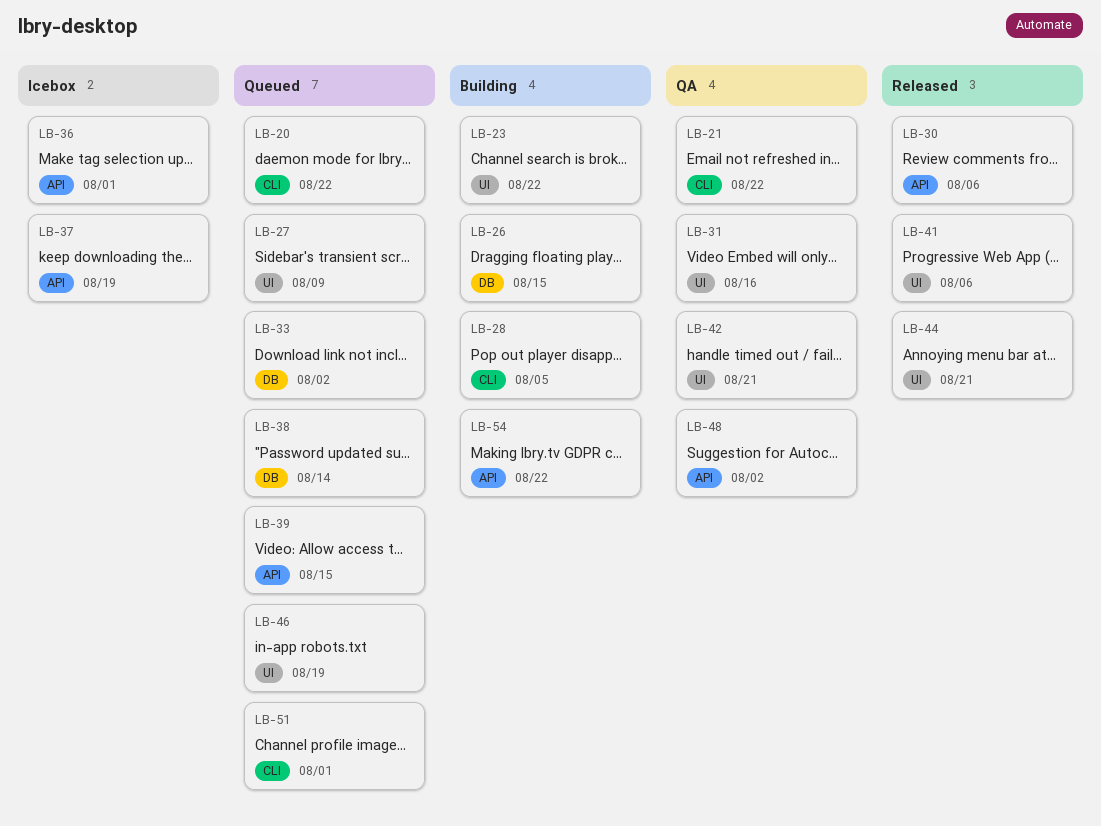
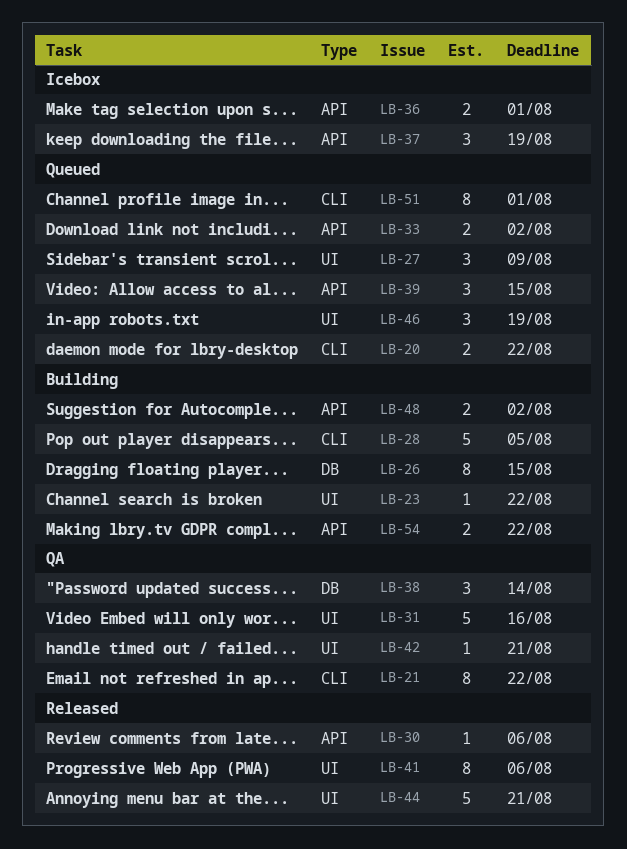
LB-33, label: DB -> API
LB-38, status: Queued -> QA
LB-48, status: QA -> Building

